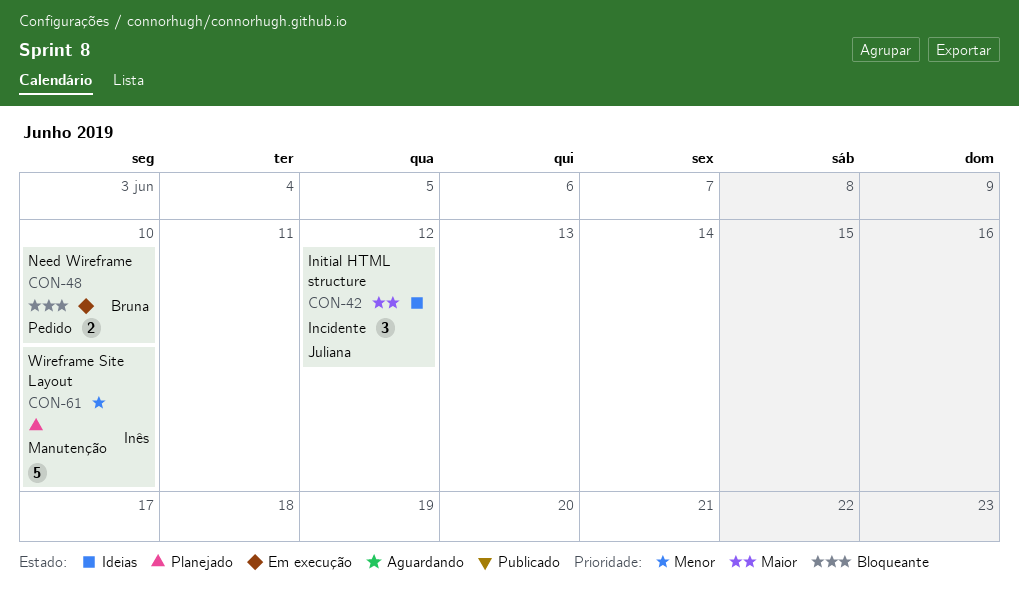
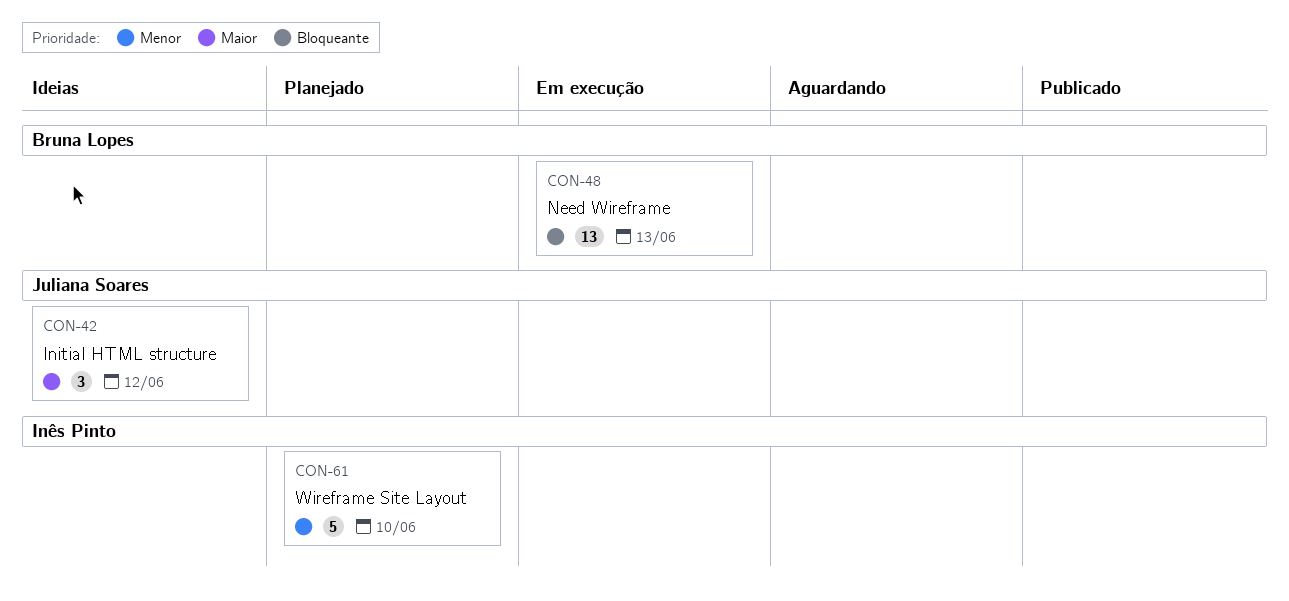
CON-48, estimate: 2 -> 13
CON-48, due: Jun 10 -> Jun 13

